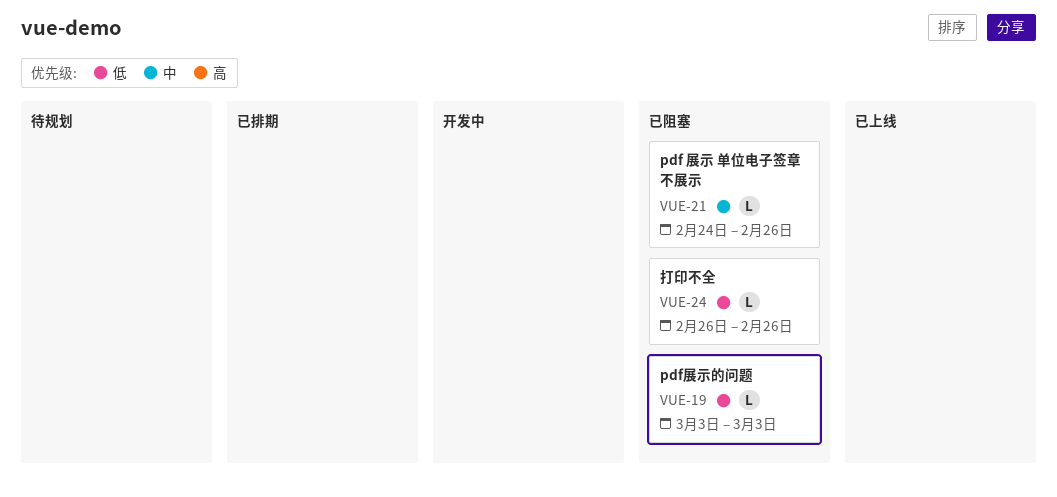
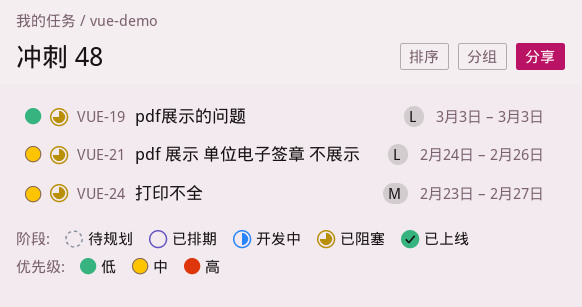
VUE-24, priority: 低 -> 中
VUE-24, estimate: L -> M
VUE-24, start: Feb 26 -> Feb 23
VUE-24, due: Feb 26 -> Feb 27

